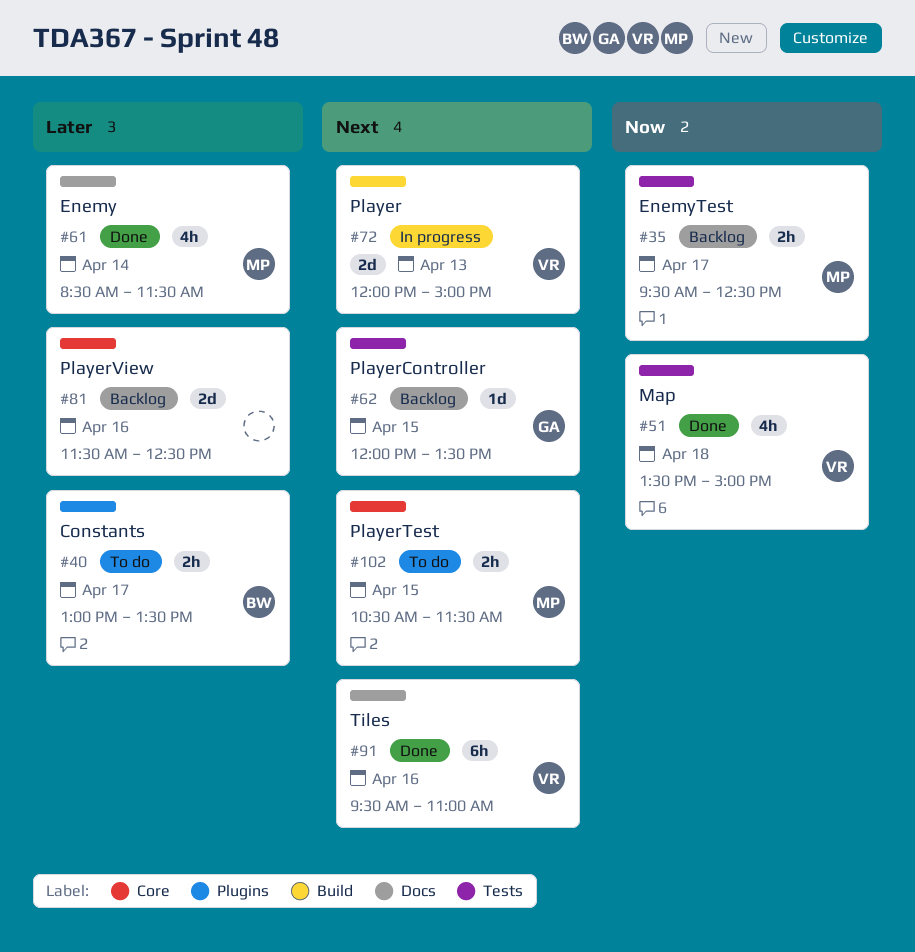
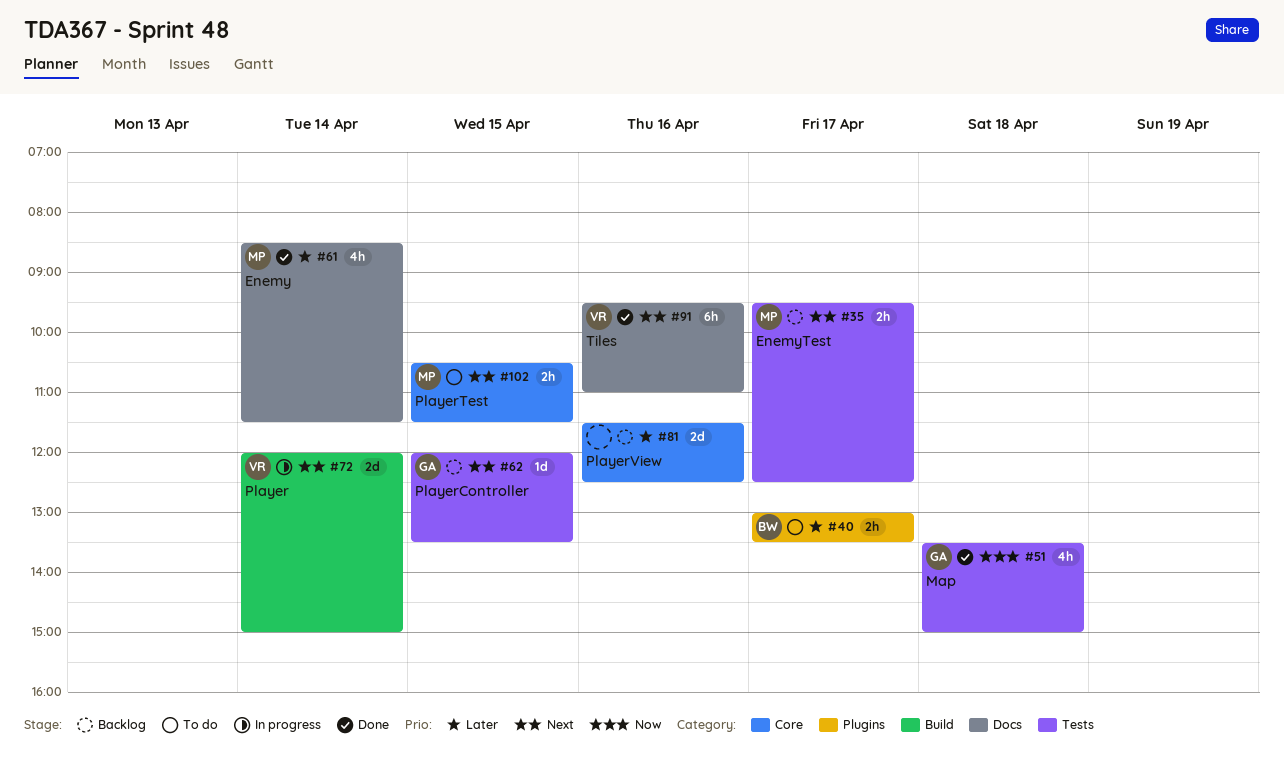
#35, priority: Now -> Next
#51, owner: VR -> GA
#72, day: Apr 13 -> Apr 14

